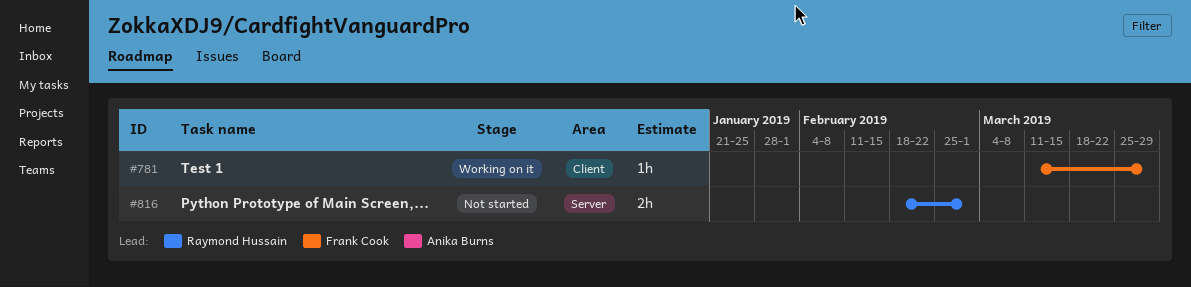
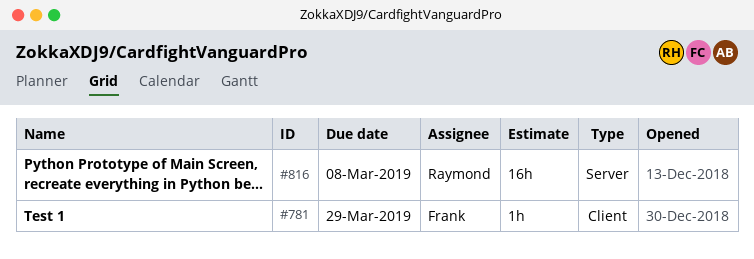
#816, estimate: 2h -> 16h
#816, due: Mar 1 -> Mar 8

